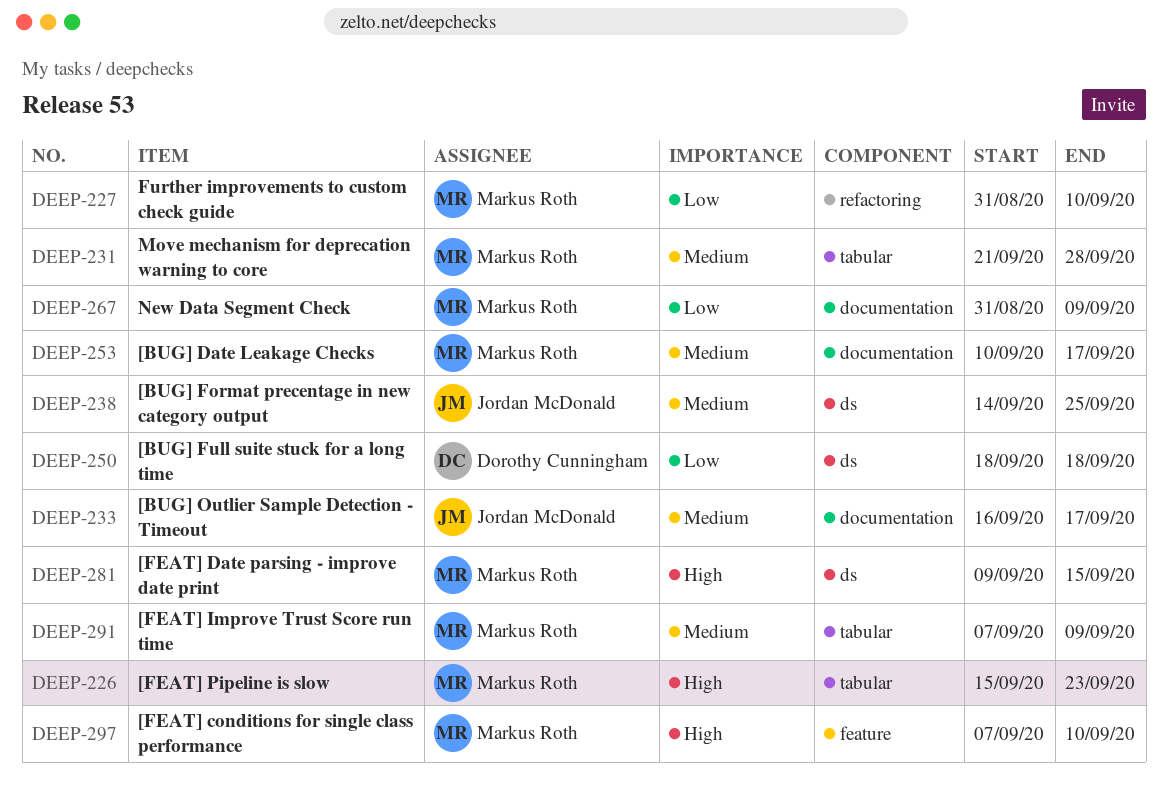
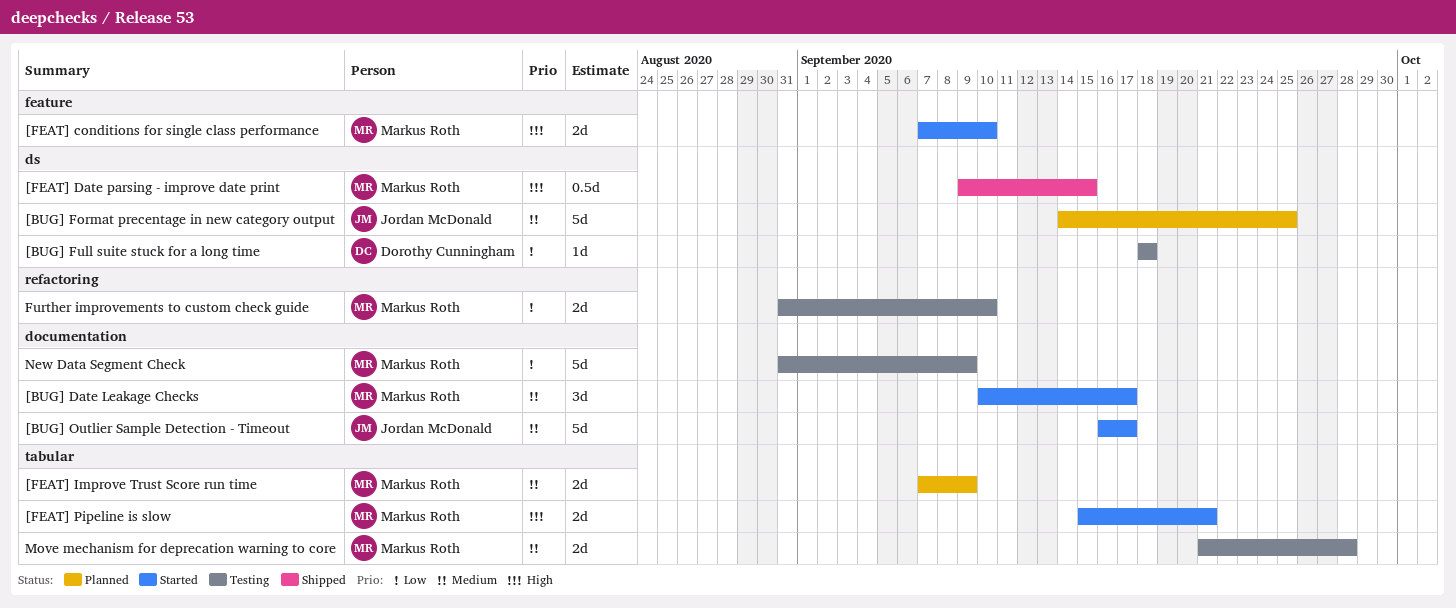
[FEAT] Pipeline is slow, due: Sep 23 -> Sep 21

